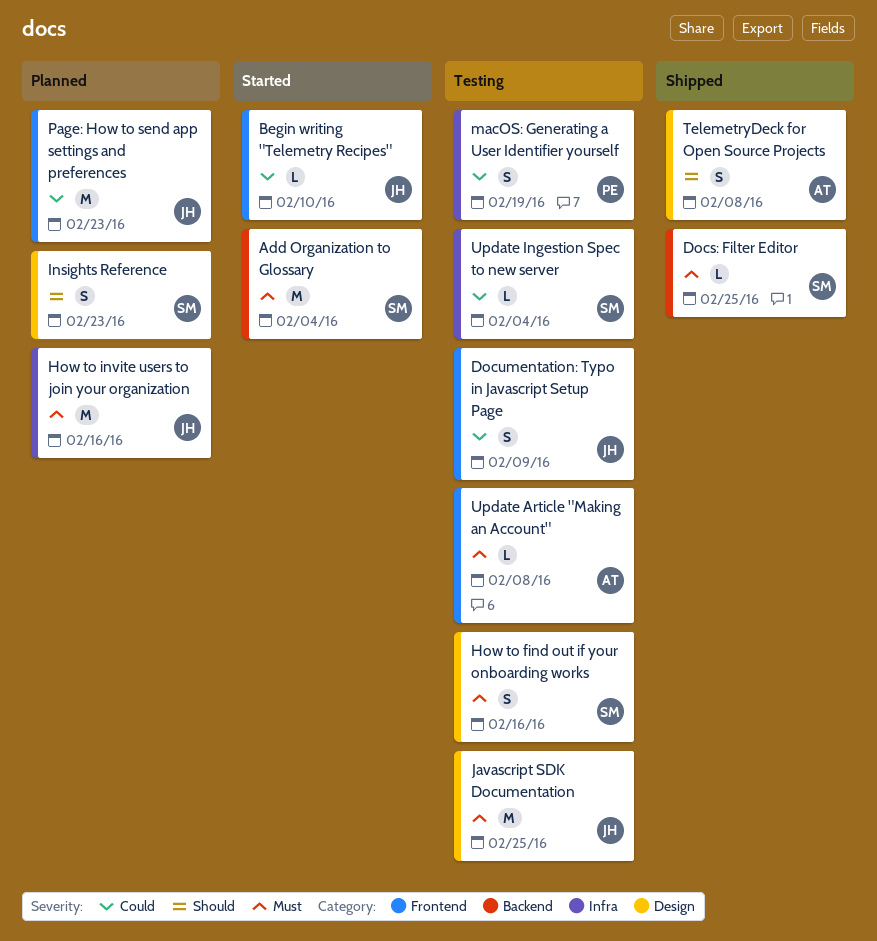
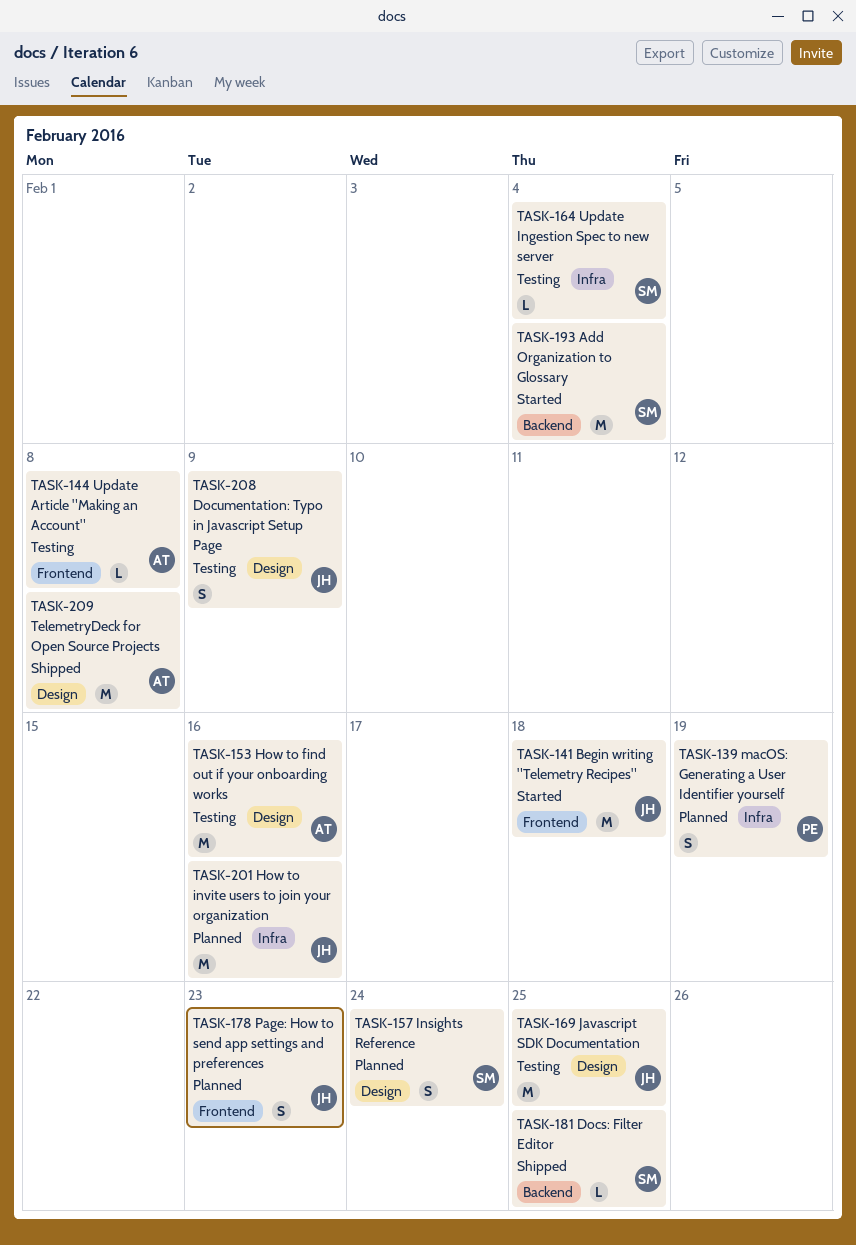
Begin writing "Telemetry Recipes", estimate: L -> M
Begin writing "Telemetry Recipes", due: Feb 10 -> Feb 18
Documentation: Typo in Javascript Setup Page, label: Frontend -> Design
How to find out if your onboarding works, owner: SM -> AT
How to find out if your onboarding works, estimate: S -> M
Insights Reference, due: Feb 23 -> Feb 24
macOS: Generating a User Identifier yourself, status: Testing -> Planned
Page: How to send app settings and preferences, estimate: M -> S
TelemetryDeck for Open Source Projects, estimate: S -> M

